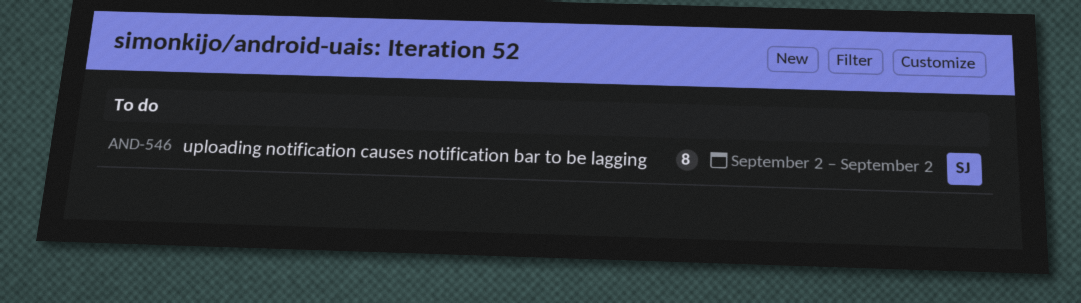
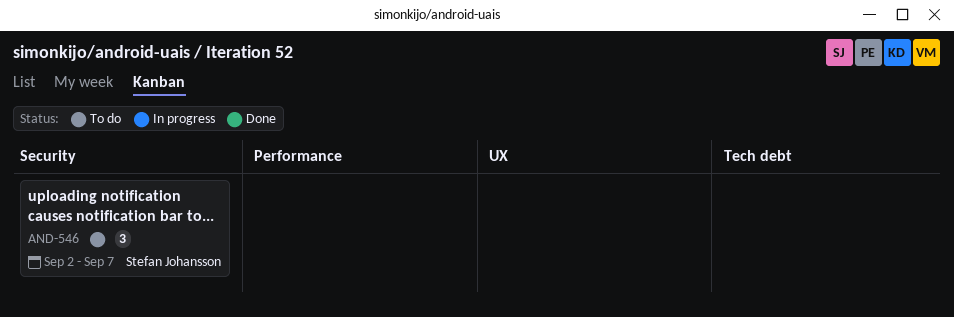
AND-546, estimate: 8 -> 3
AND-546, due: Sep 2 -> Sep 7

